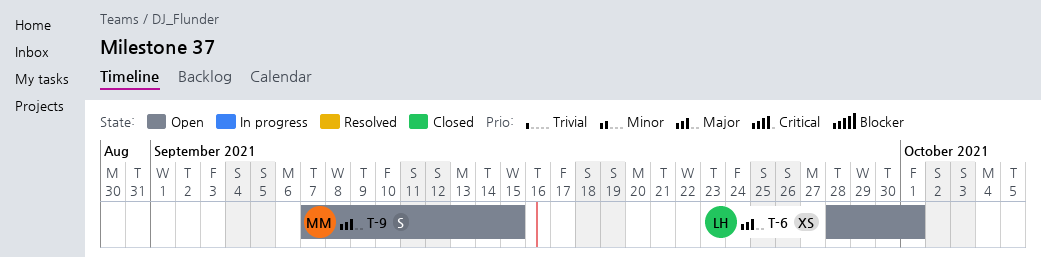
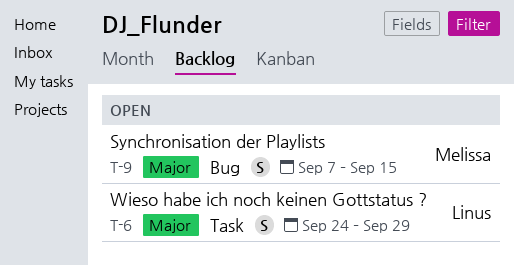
T-6, estimate: XS -> S
T-6, start: Sep 28 -> Sep 24
T-6, due: Oct 1 -> Sep 29

